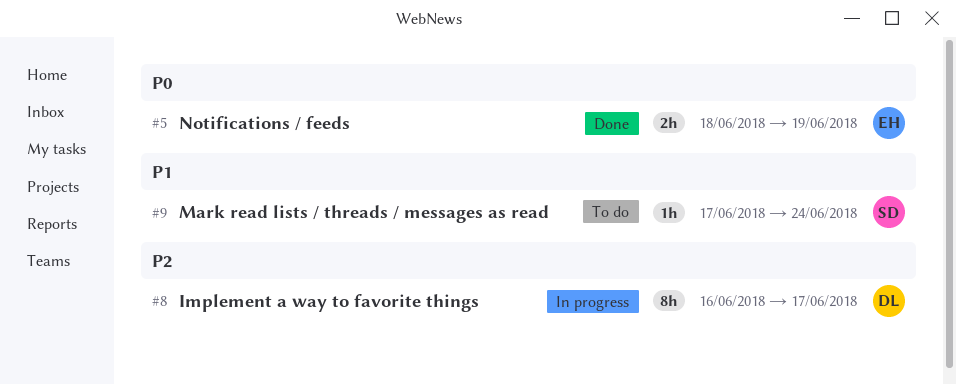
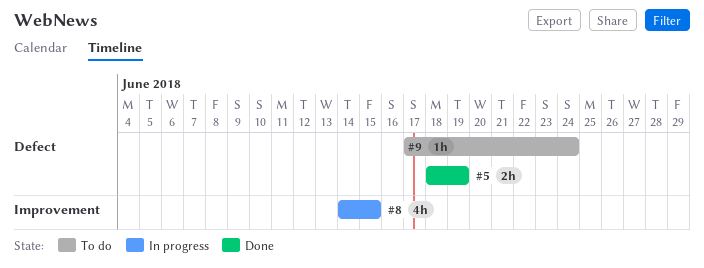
#8, estimate: 8h -> 4h
#8, start: Jun 16 -> Jun 14
#8, due: Jun 17 -> Jun 15

